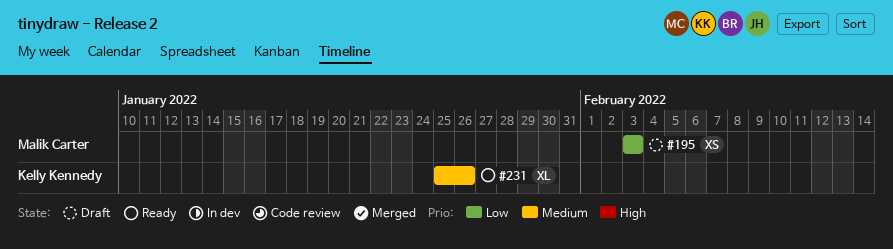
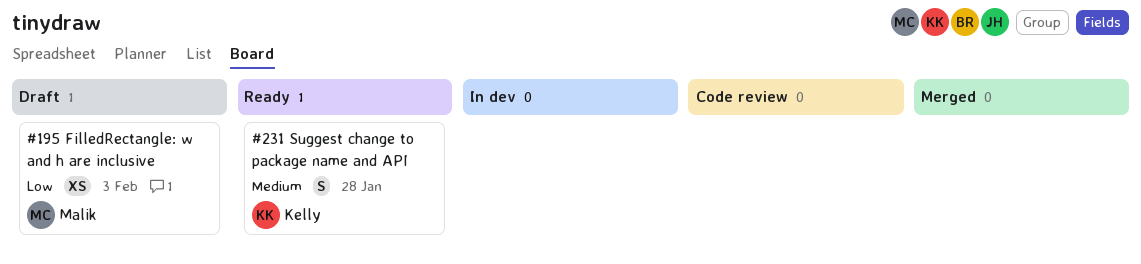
#231, estimate: XL -> S
#231, due: Jan 26 -> Jan 28

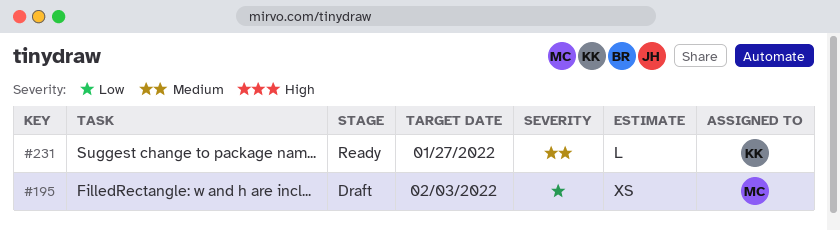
#231, estimate: S -> L
#231, due: Jan 28 -> Jan 27

